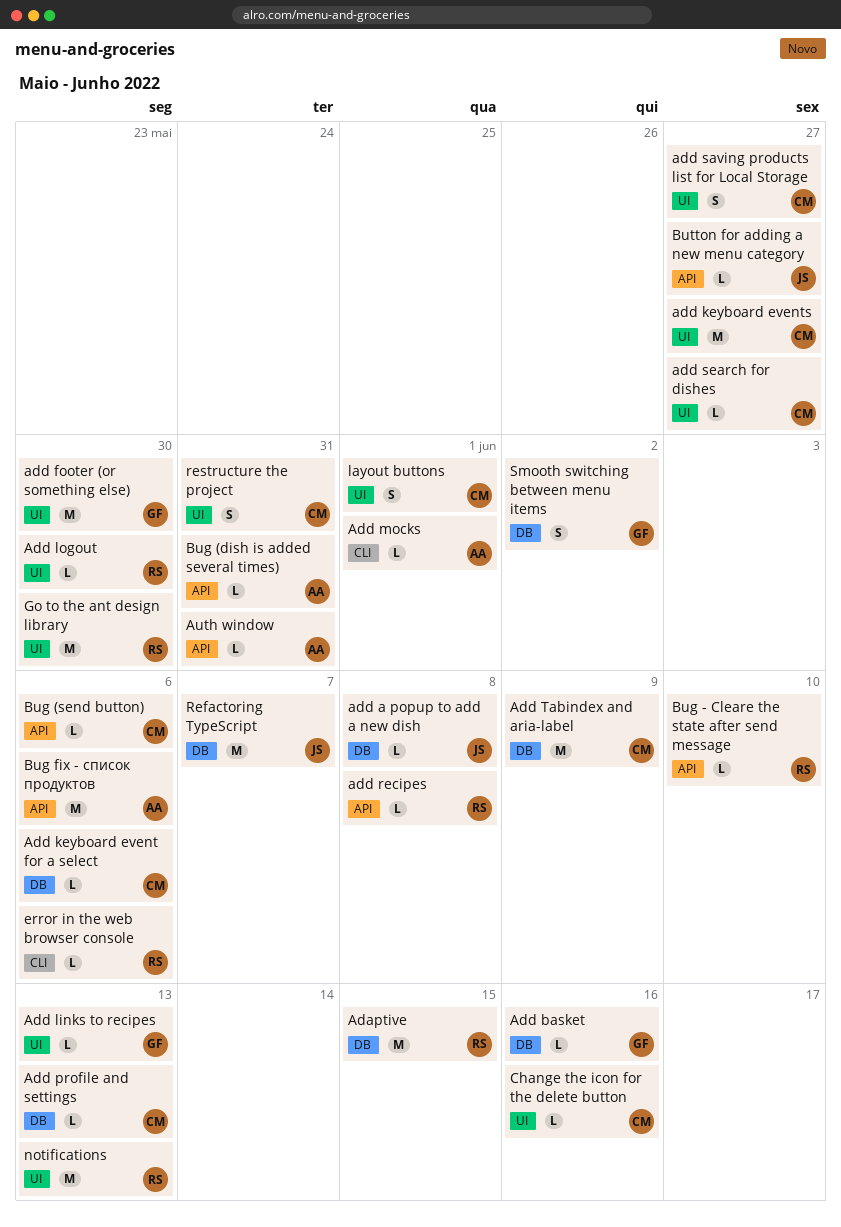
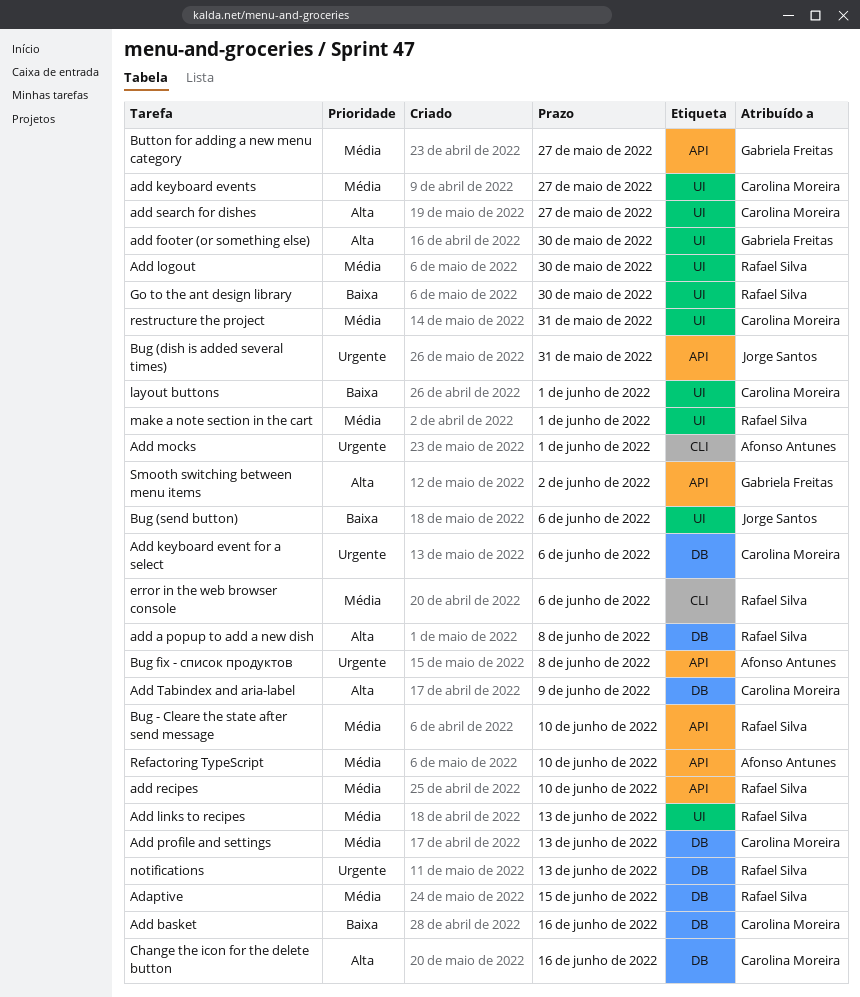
add a popup to add a new dish, owner: Jorge Santos -> Rafael Silva
Add basket, owner: Gabriela Freitas -> Carolina Moreira
Add links to recipes, owner: Gabriela Freitas -> Rafael Silva
add recipes, due: Jun 8 -> Jun 10
add saving products list for Local Storage: present -> none
Auth window: present -> none
Bug (dish is added several times), owner: Afonso Antunes -> Jorge Santos
Bug (send button), owner: Carolina Moreira -> Jorge Santos
Bug (send button), label: API -> UI
Bug fix - список продуктов, due: Jun 6 -> Jun 8
Button for adding a new menu category, owner: Jorge Santos -> Gabriela Freitas
Change the icon for the delete button, label: UI -> DB
make a note section in the cart: none -> present
notifications, label: UI -> DB
Refactoring TypeScript, owner: Jorge Santos -> Afonso Antunes
Refactoring TypeScript, label: DB -> API
Refactoring TypeScript, due: Jun 7 -> Jun 10
Smooth switching between menu items, label: DB -> API

